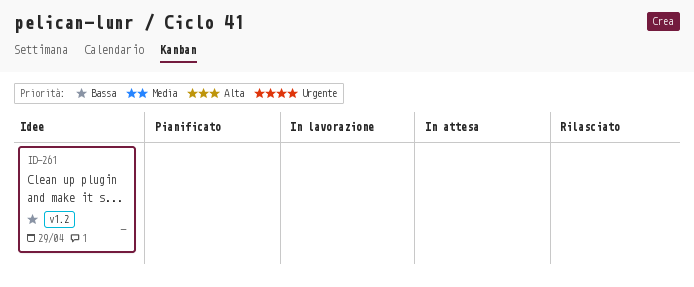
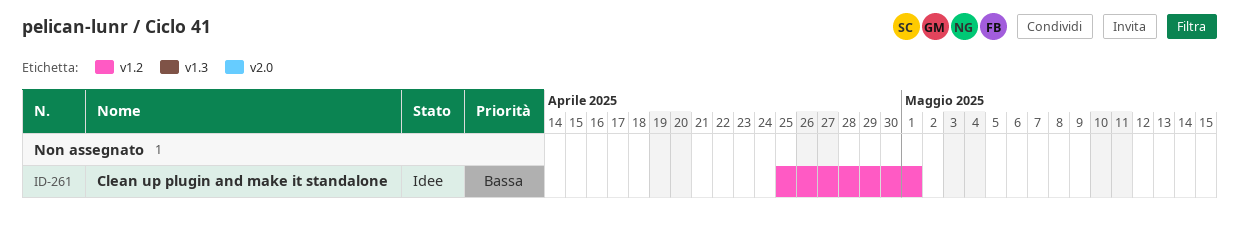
ID-261, due: Apr 29 -> May 1

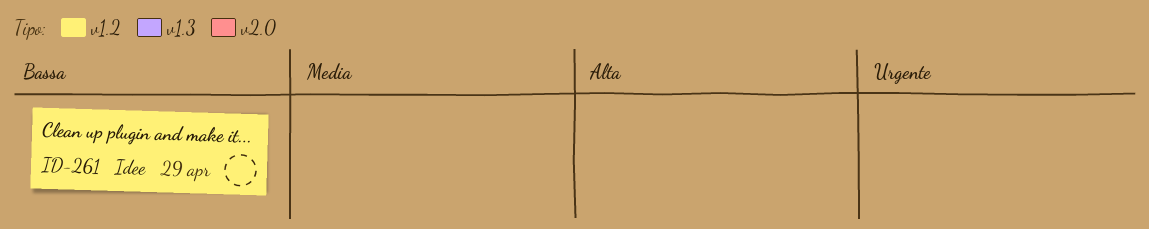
ID-261, due: May 1 -> Apr 29

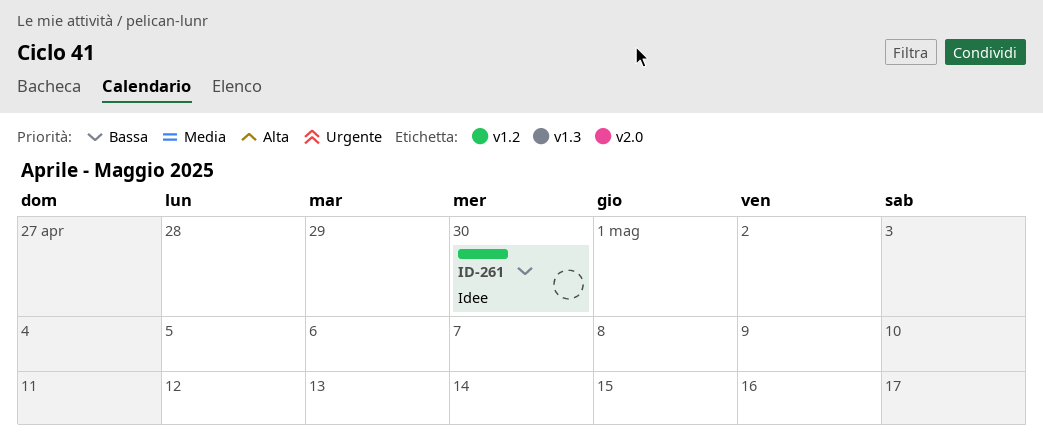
ID-261, due: Apr 29 -> Apr 30

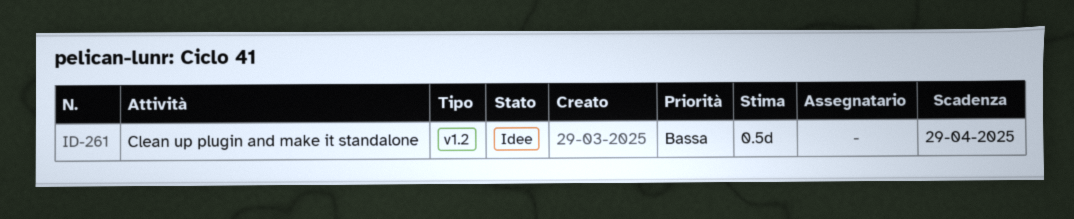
ID-261, due: Apr 30 -> Apr 29

